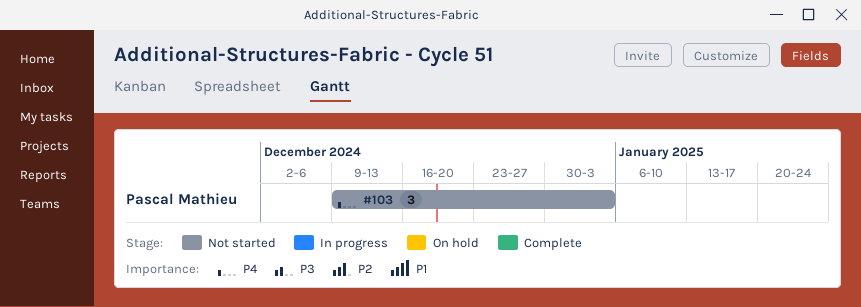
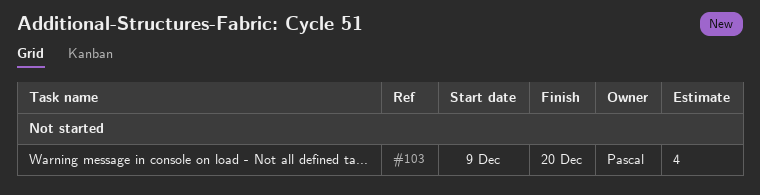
#103, estimate: 3 -> 4
#103, due: Jan 3 -> Dec 20

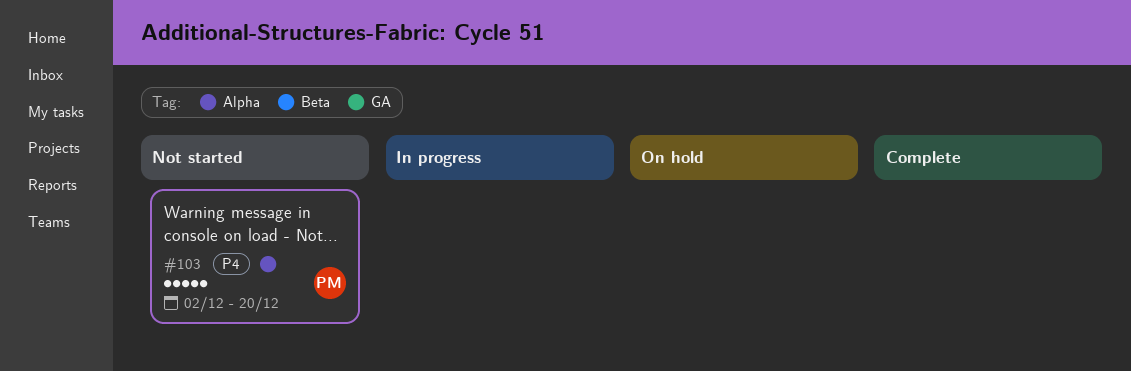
#103, estimate: 4 -> 5
#103, start: Dec 9 -> Dec 2

